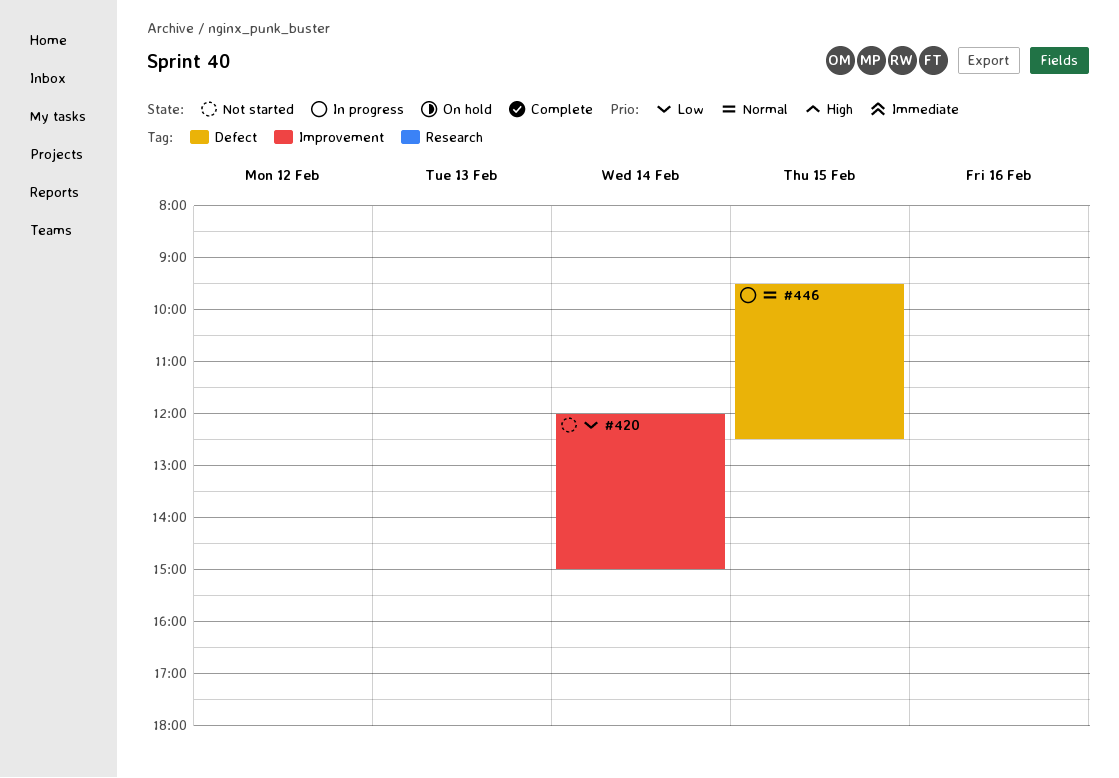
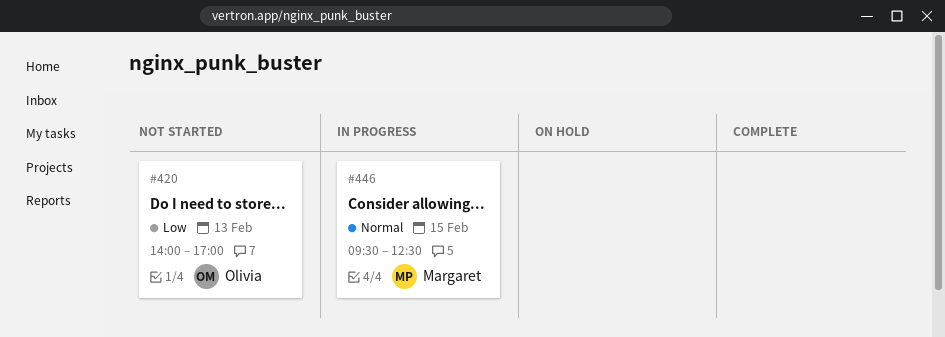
#420, day: Feb 14 -> Feb 13
#420, begins: 12:00 -> 14:00
#420, ends: 15:00 -> 17:00

